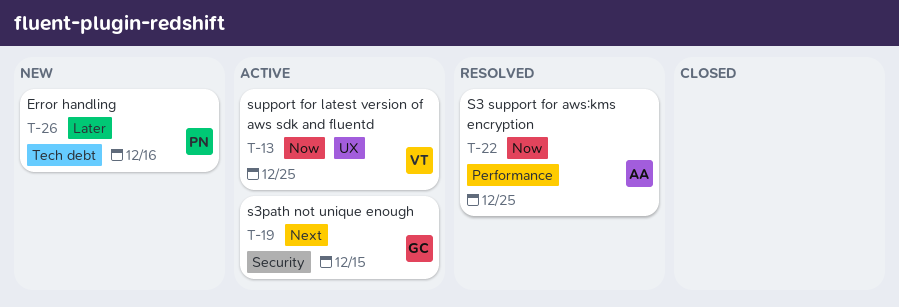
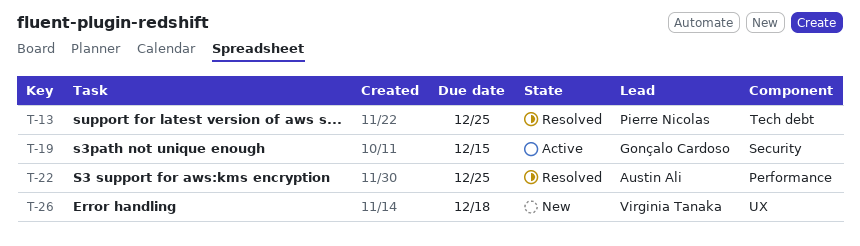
T-13, status: Active -> Resolved
T-13, owner: Virginia Tanaka -> Pierre Nicolas
T-13, label: UX -> Tech debt
T-26, owner: Pierre Nicolas -> Virginia Tanaka
T-26, label: Tech debt -> UX
T-26, due: Dec 16 -> Dec 18

